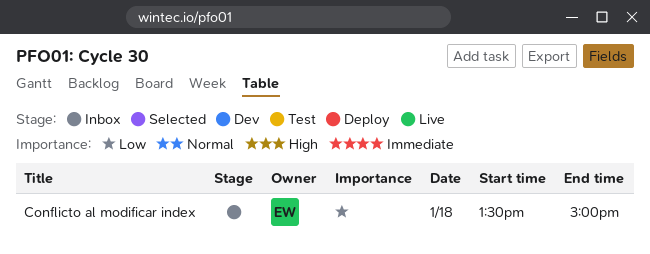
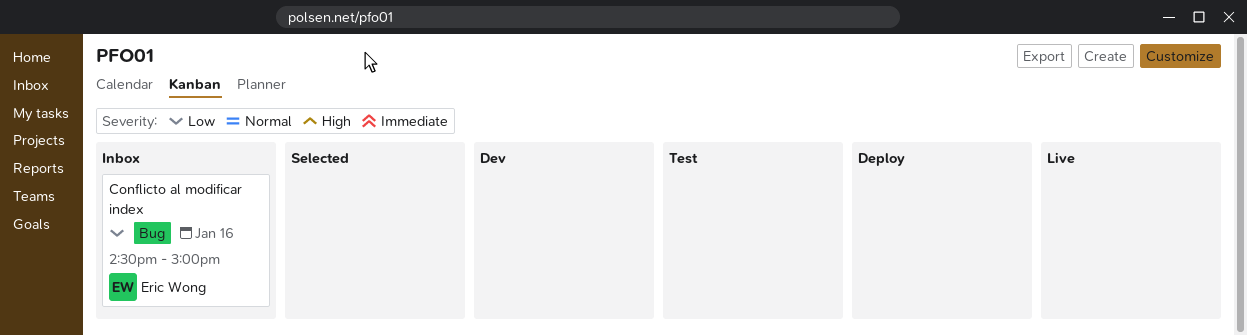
Conflicto al modificar index, day: Jan 18 -> Jan 16
Conflicto al modificar index, begins: 13:30 -> 14:30

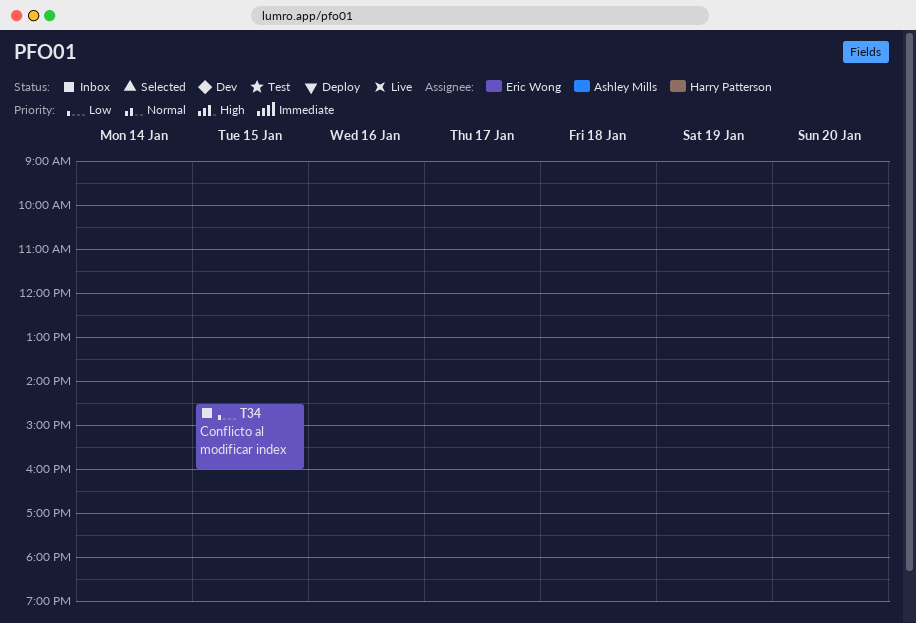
Conflicto al modificar index, day: Jan 16 -> Jan 15
Conflicto al modificar index, ends: 15:00 -> 16:00

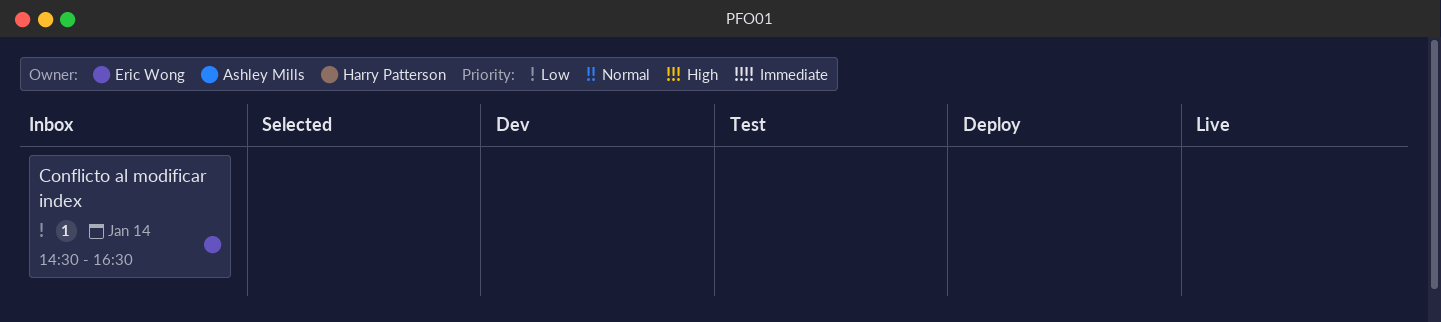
Conflicto al modificar index, day: Jan 15 -> Jan 14
Conflicto al modificar index, ends: 16:00 -> 16:30

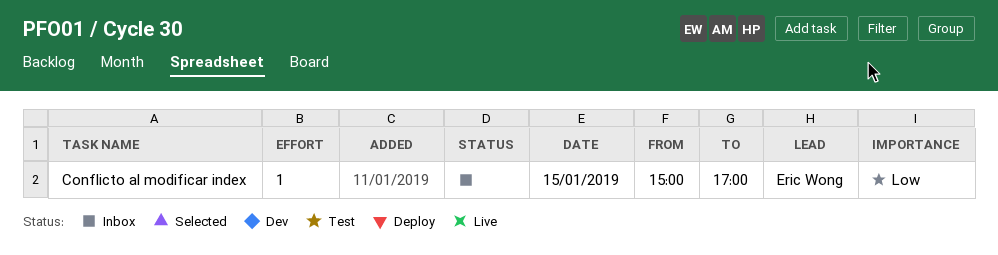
Conflicto al modificar index, day: Jan 14 -> Jan 15
Conflicto al modificar index, begins: 14:30 -> 15:00
Conflicto al modificar index, ends: 16:30 -> 17:00

